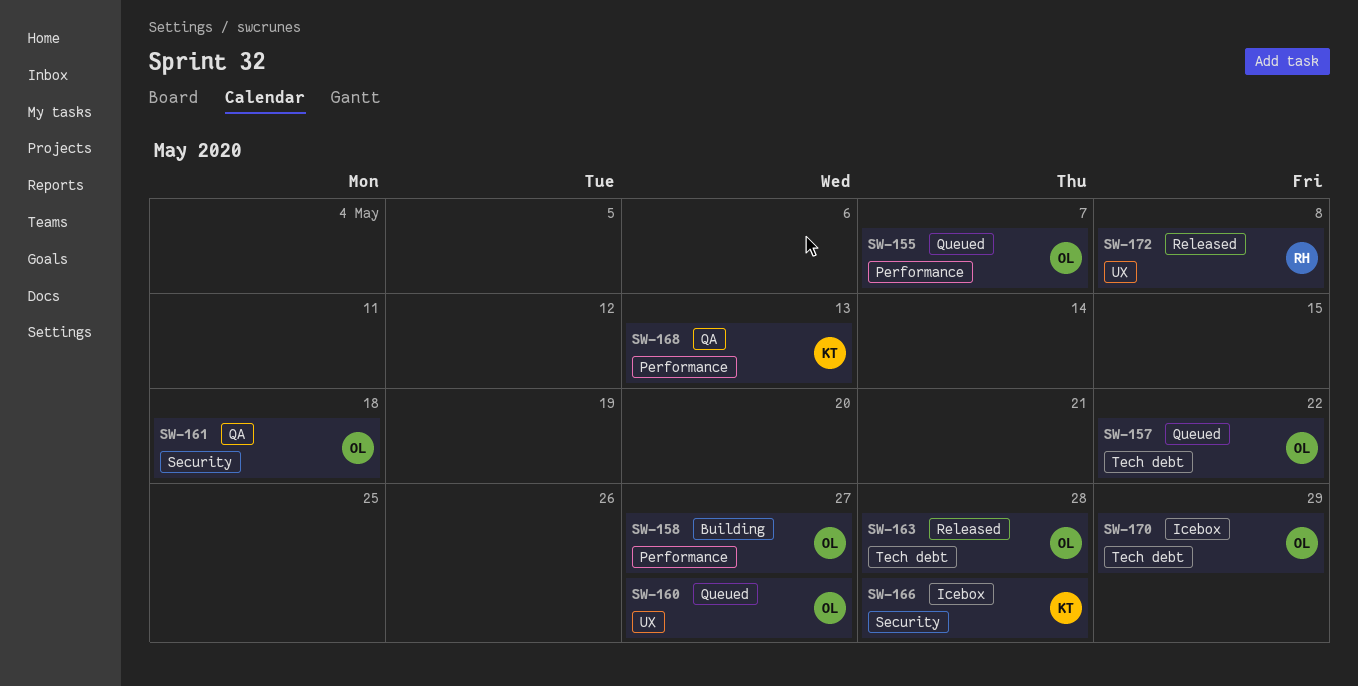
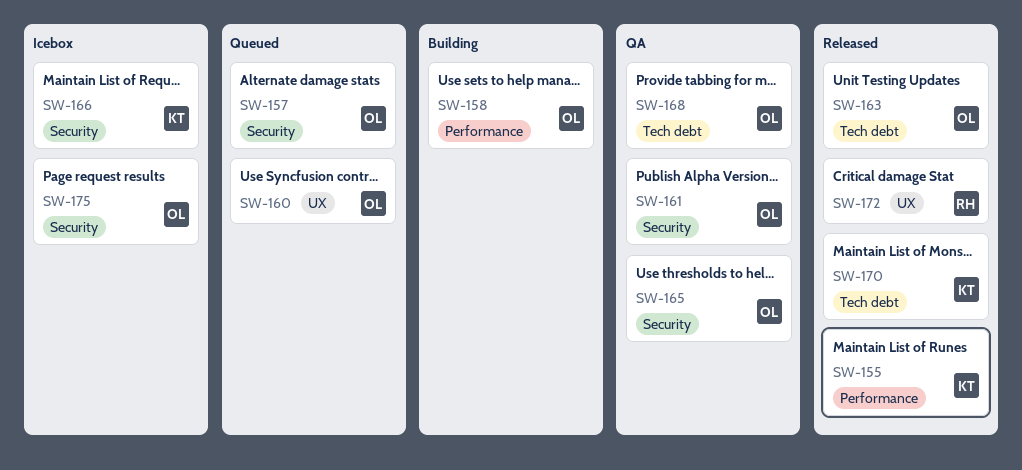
SW-155, status: Queued -> Released
SW-155, owner: OL -> KT
SW-157, label: Tech debt -> Security
SW-165: none -> present
SW-168, owner: KT -> OL
SW-168, label: Performance -> Tech debt
SW-170, status: Icebox -> Released
SW-170, owner: OL -> KT
SW-175: none -> present

